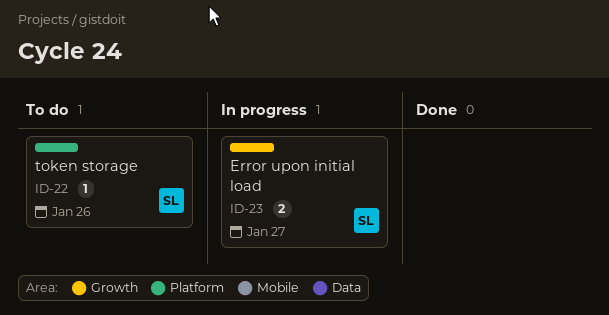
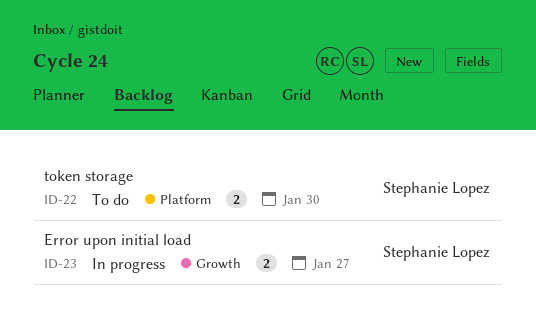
ID-22, estimate: 1 -> 2
ID-22, due: Jan 26 -> Jan 30

